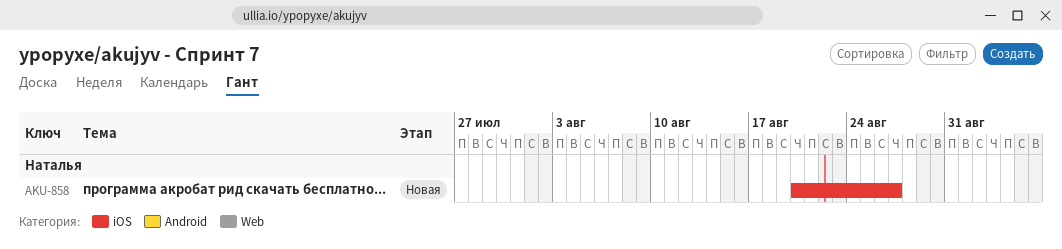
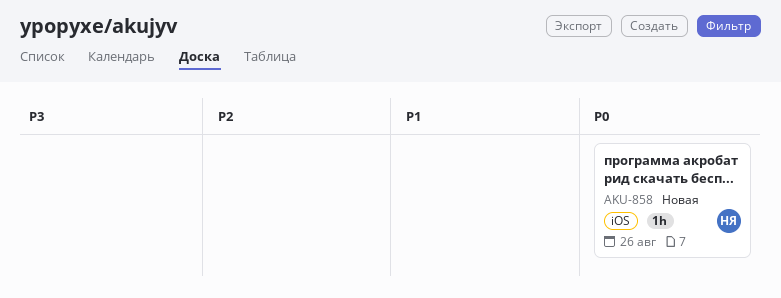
AKU-858, due: Aug 27 -> Aug 26

